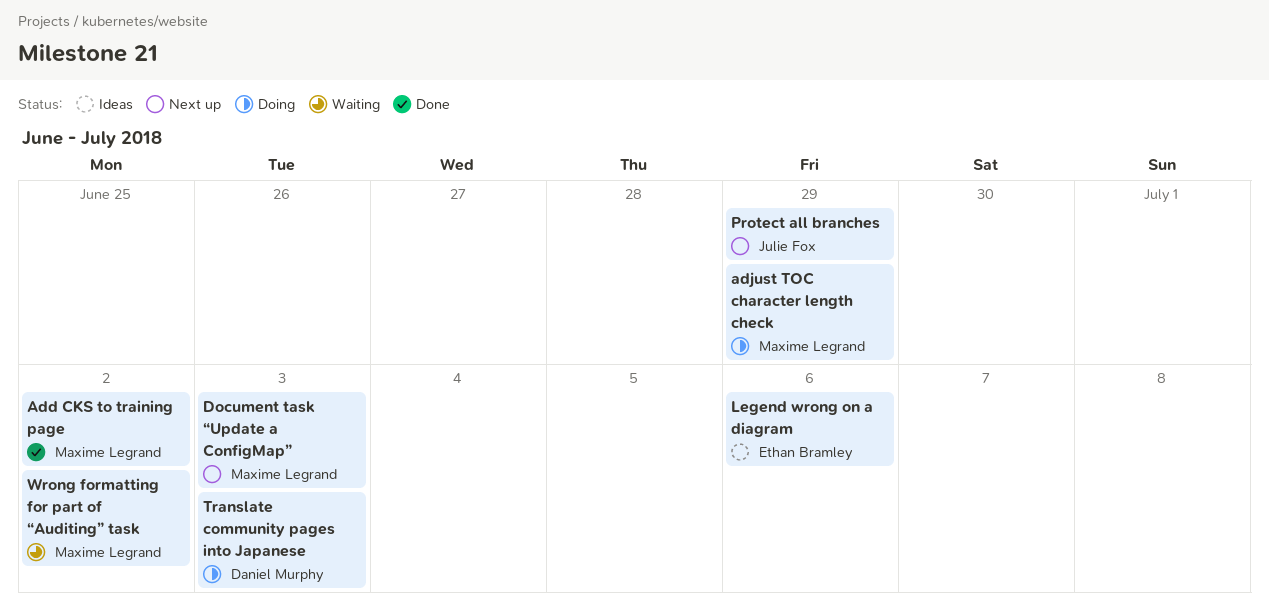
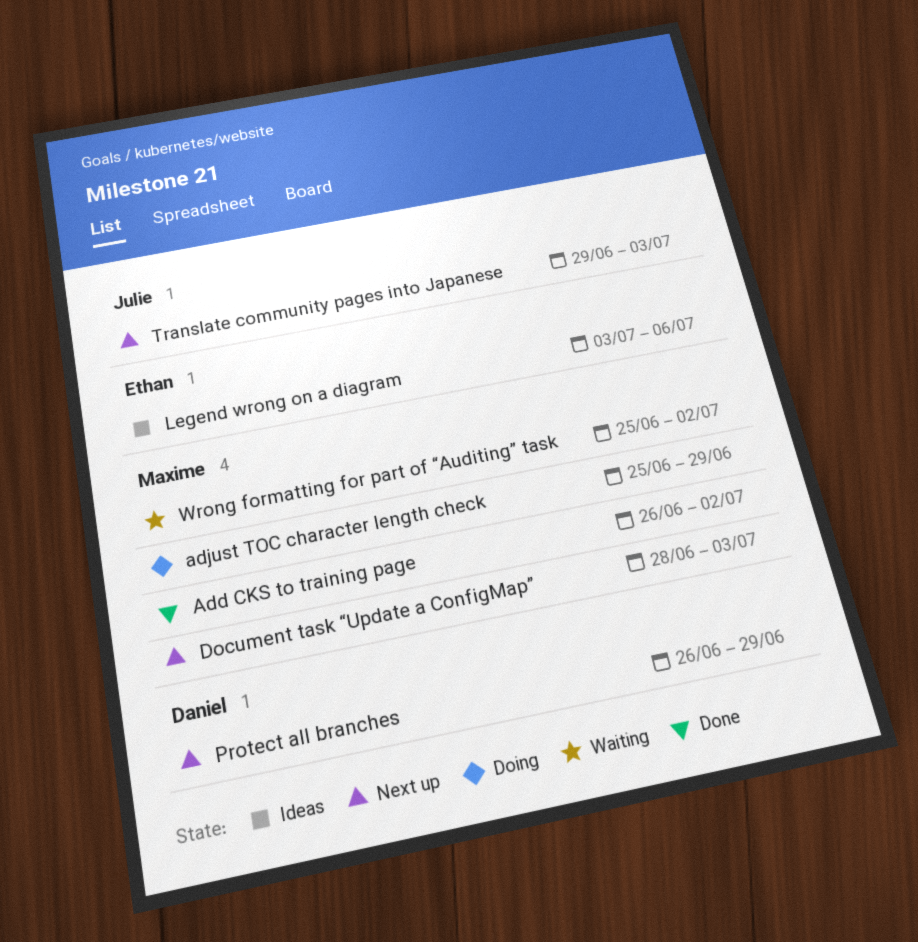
Protect all branches, owner: Julie Fox -> Daniel Murphy
Translate community pages into Japanese, status: Doing -> Next up
Translate community pages into Japanese, owner: Daniel Murphy -> Julie Fox

